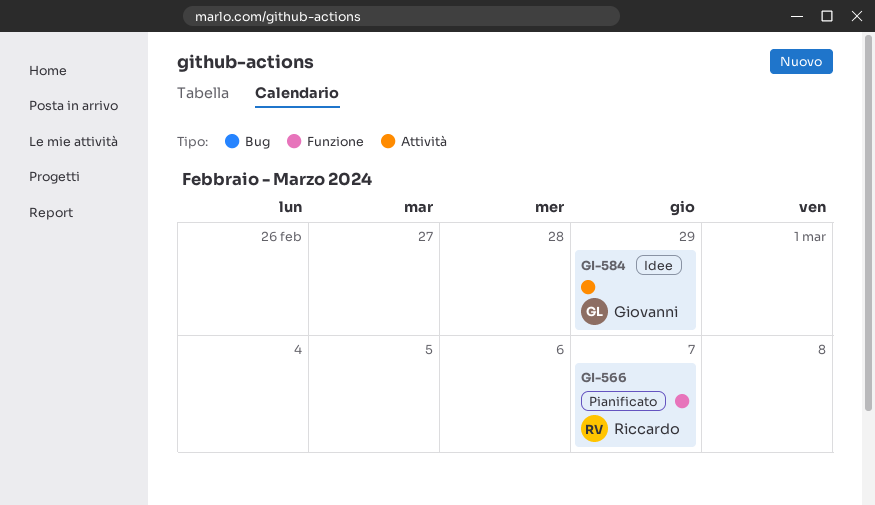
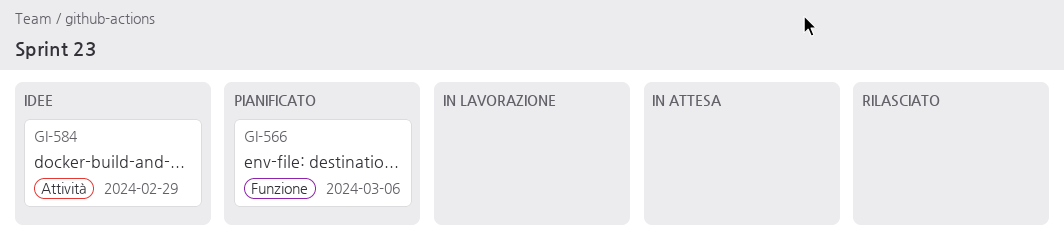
GI-566, due: Mar 7 -> Mar 6

